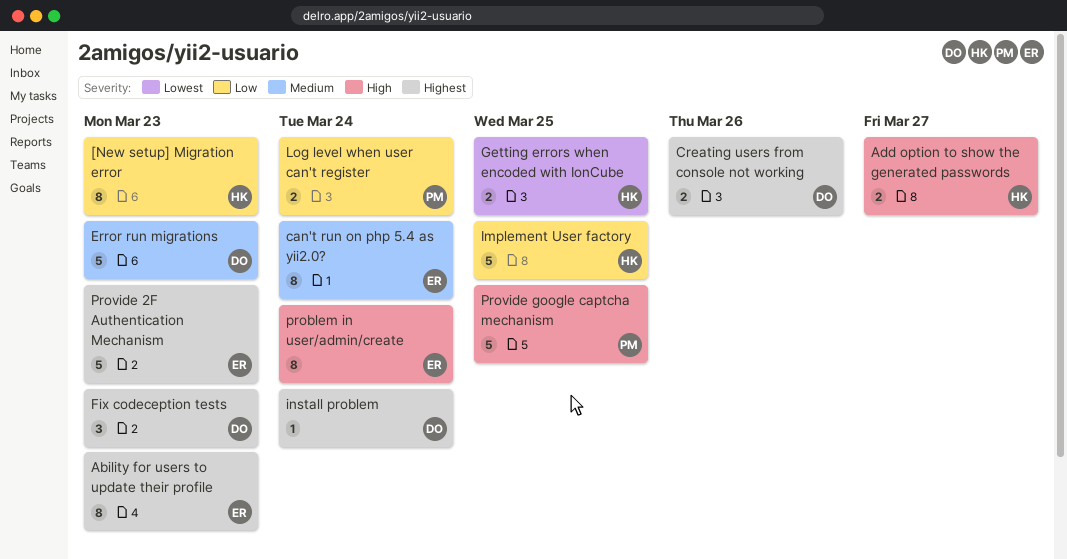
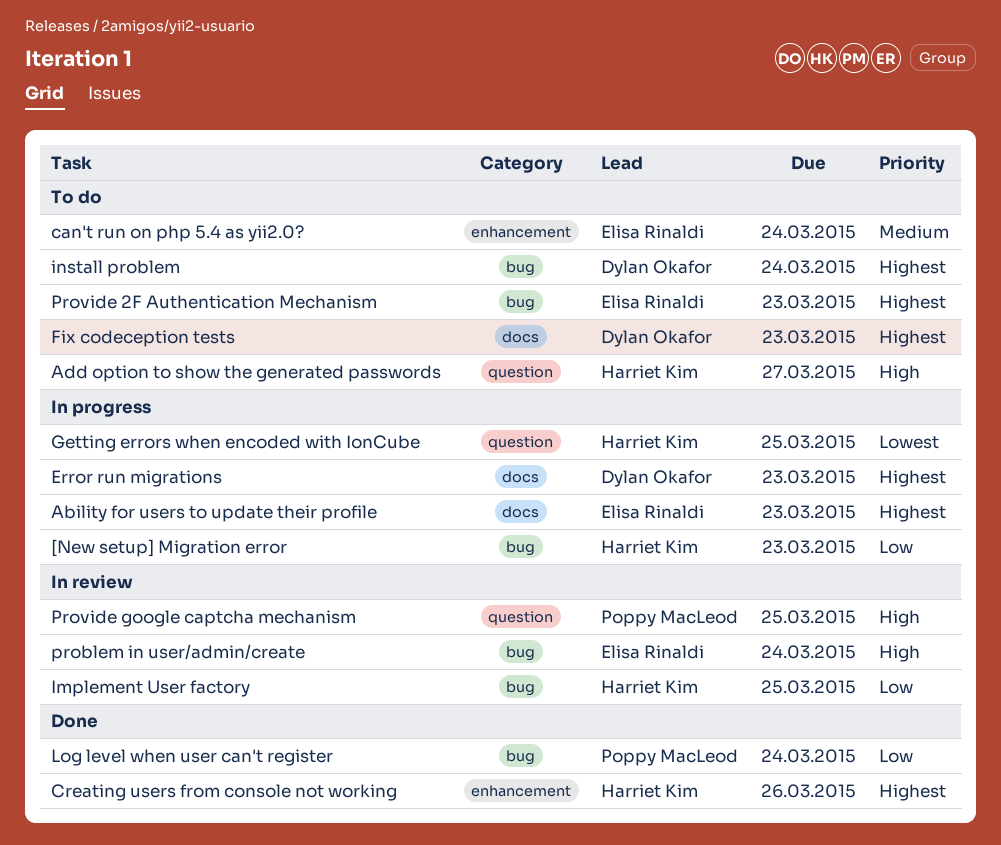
Creating users from console not working, owner: Dylan Okafor -> Harriet Kim
Error run migrations, priority: Medium -> Highest

